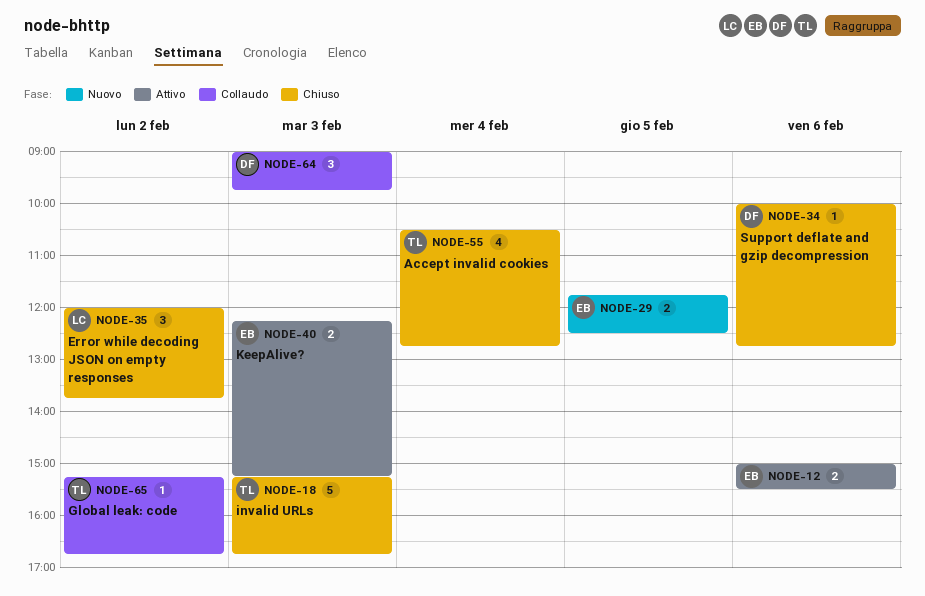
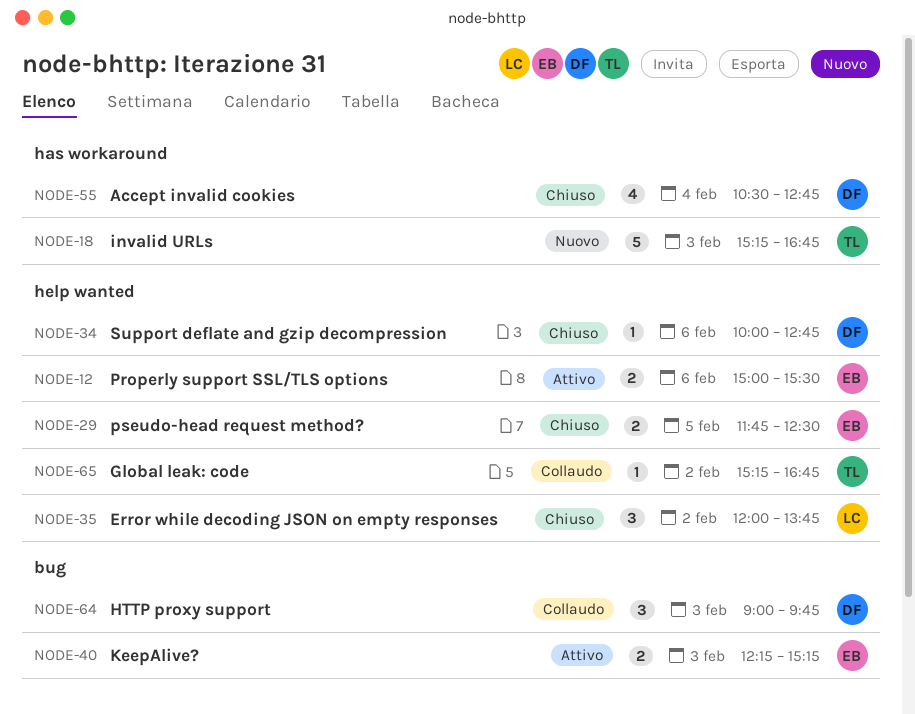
NODE-18, status: Chiuso -> Nuovo
NODE-29, status: Nuovo -> Chiuso
NODE-55, owner: TL -> DF

